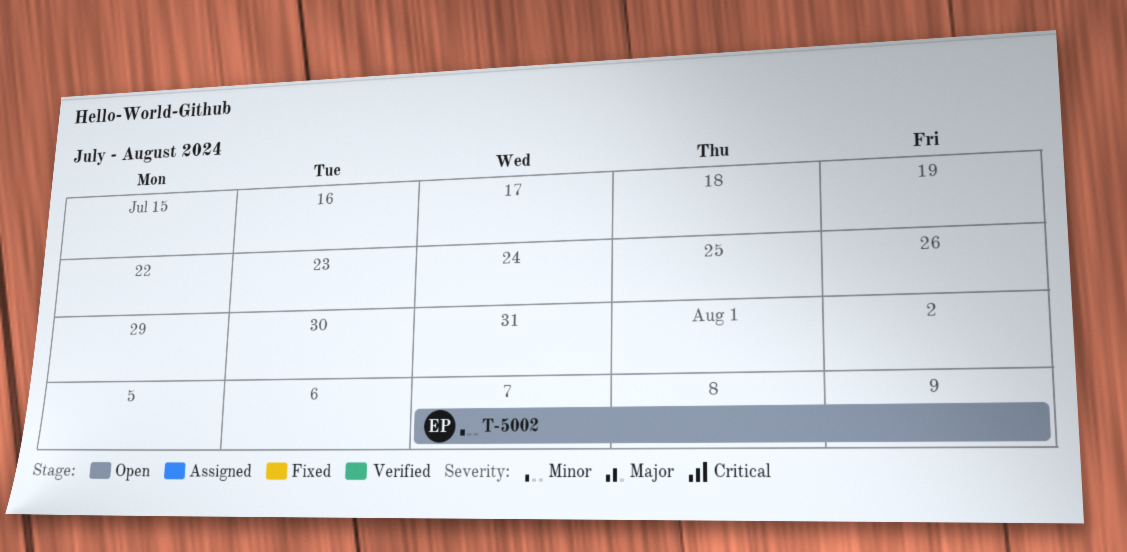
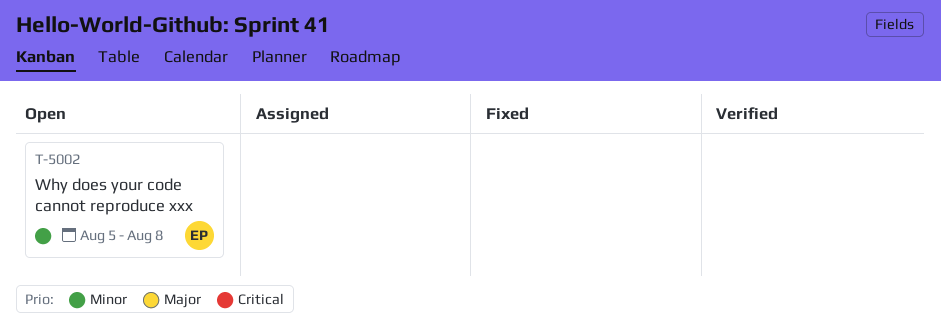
T-5002, start: Aug 7 -> Aug 5
T-5002, due: Aug 9 -> Aug 8

